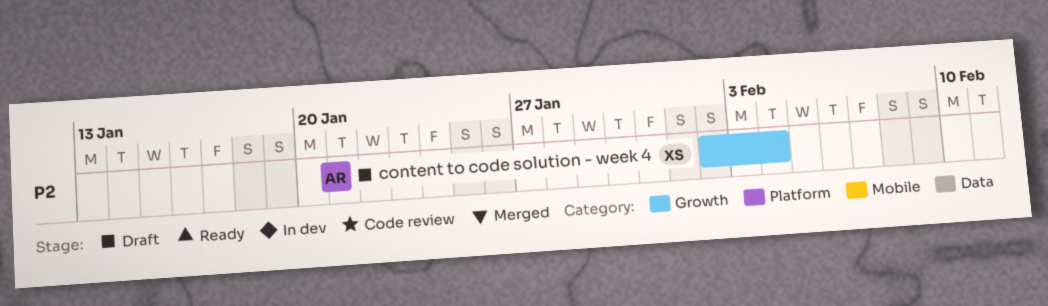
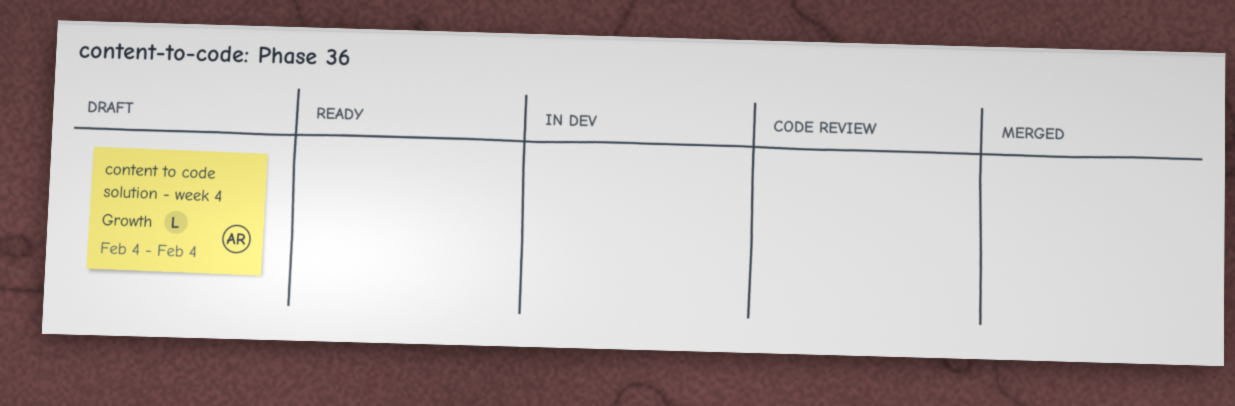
content to code solution - week 4, estimate: XS -> L
content to code solution - week 4, start: Feb 2 -> Feb 4

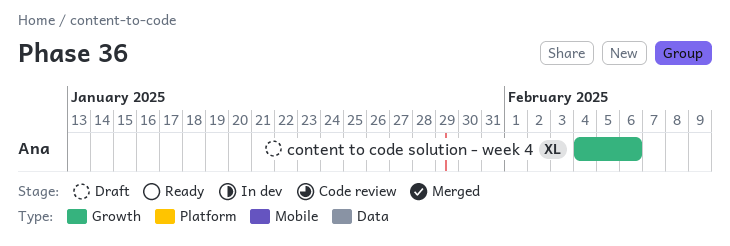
content to code solution - week 4, estimate: L -> XL
content to code solution - week 4, due: Feb 4 -> Feb 6

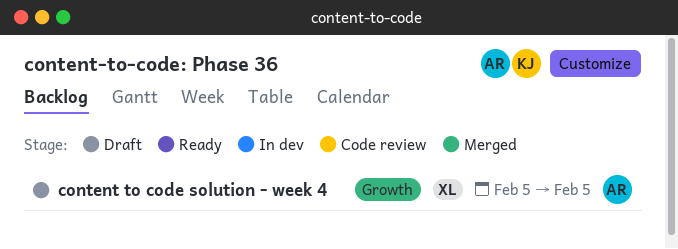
content to code solution - week 4, start: Feb 4 -> Feb 5
content to code solution - week 4, due: Feb 6 -> Feb 5

